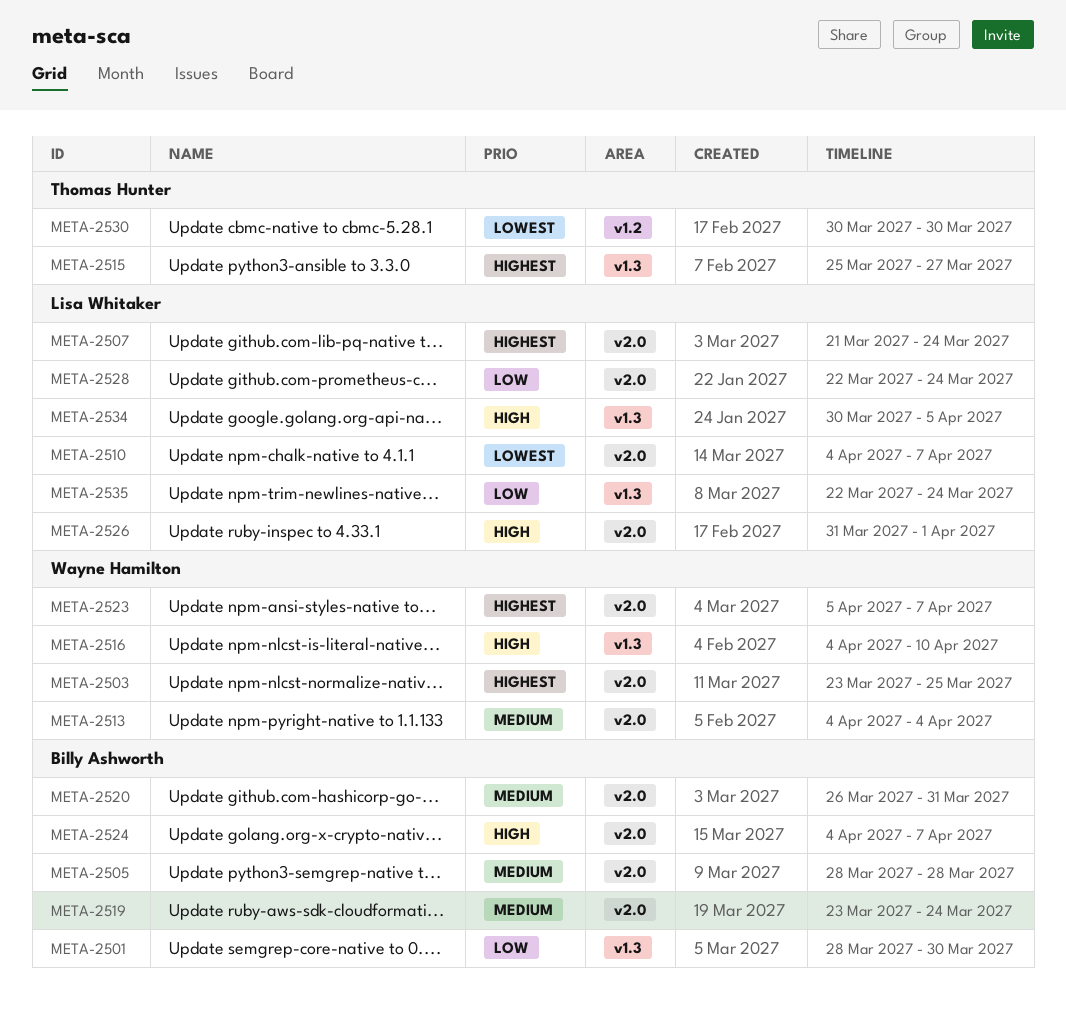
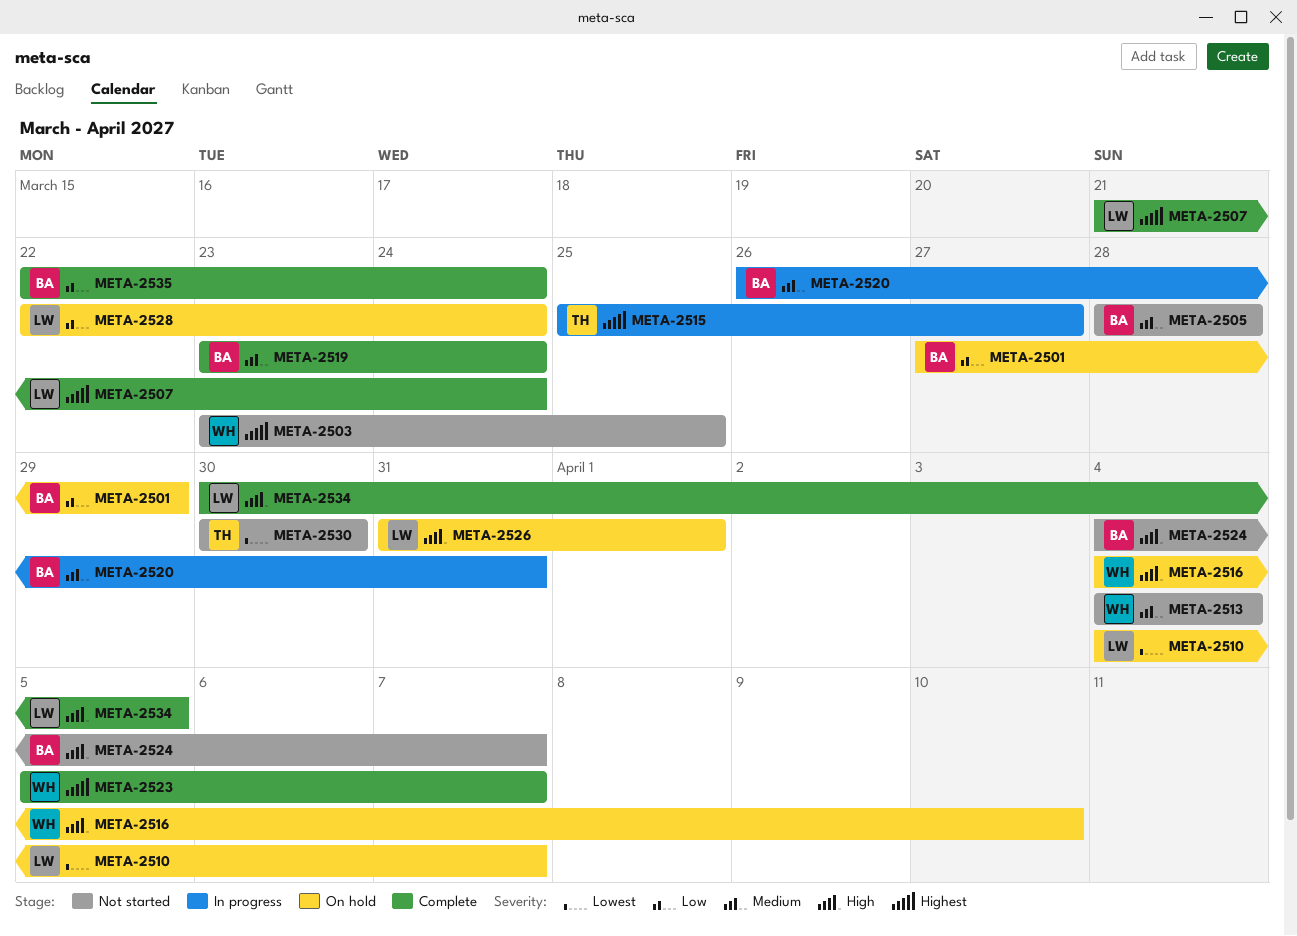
META-2501, start: Mar 28 -> Mar 27
META-2501, due: Mar 30 -> Mar 29
META-2535, owner: Lisa Whitaker -> Billy Ashworth

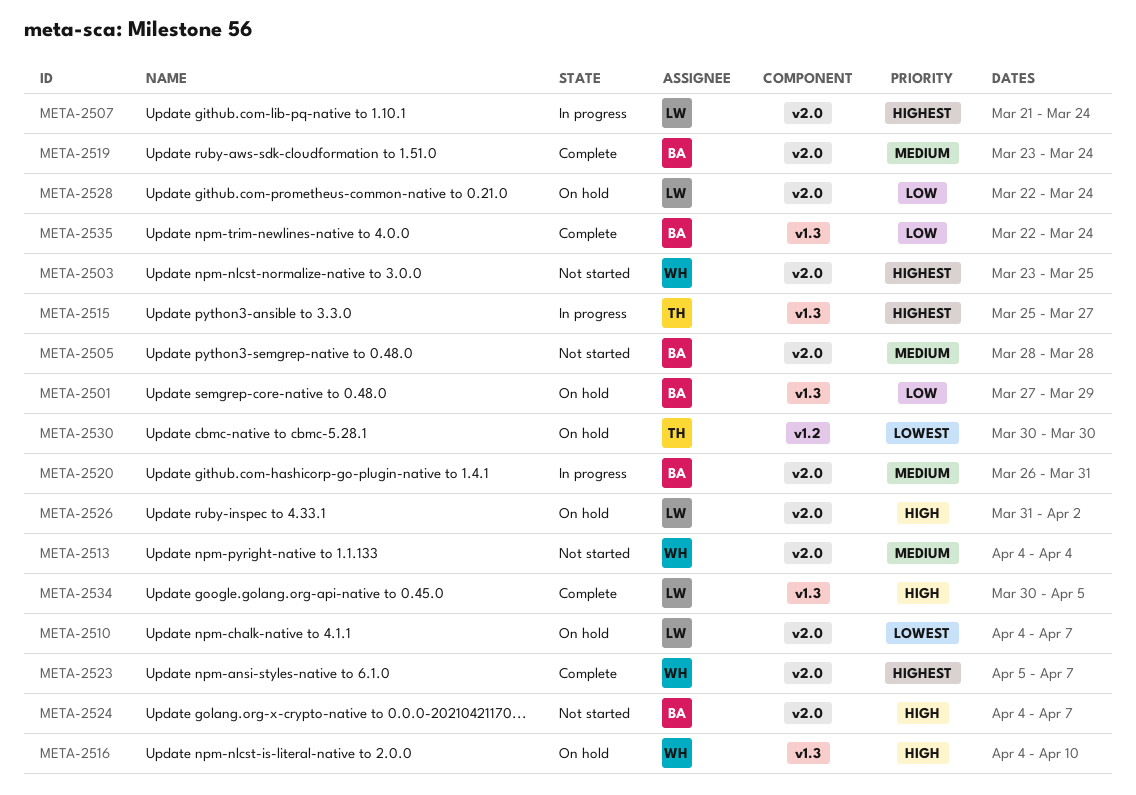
META-2507, status: Complete -> In progress
META-2526, due: Apr 1 -> Apr 2
META-2530, status: Not started -> On hold

